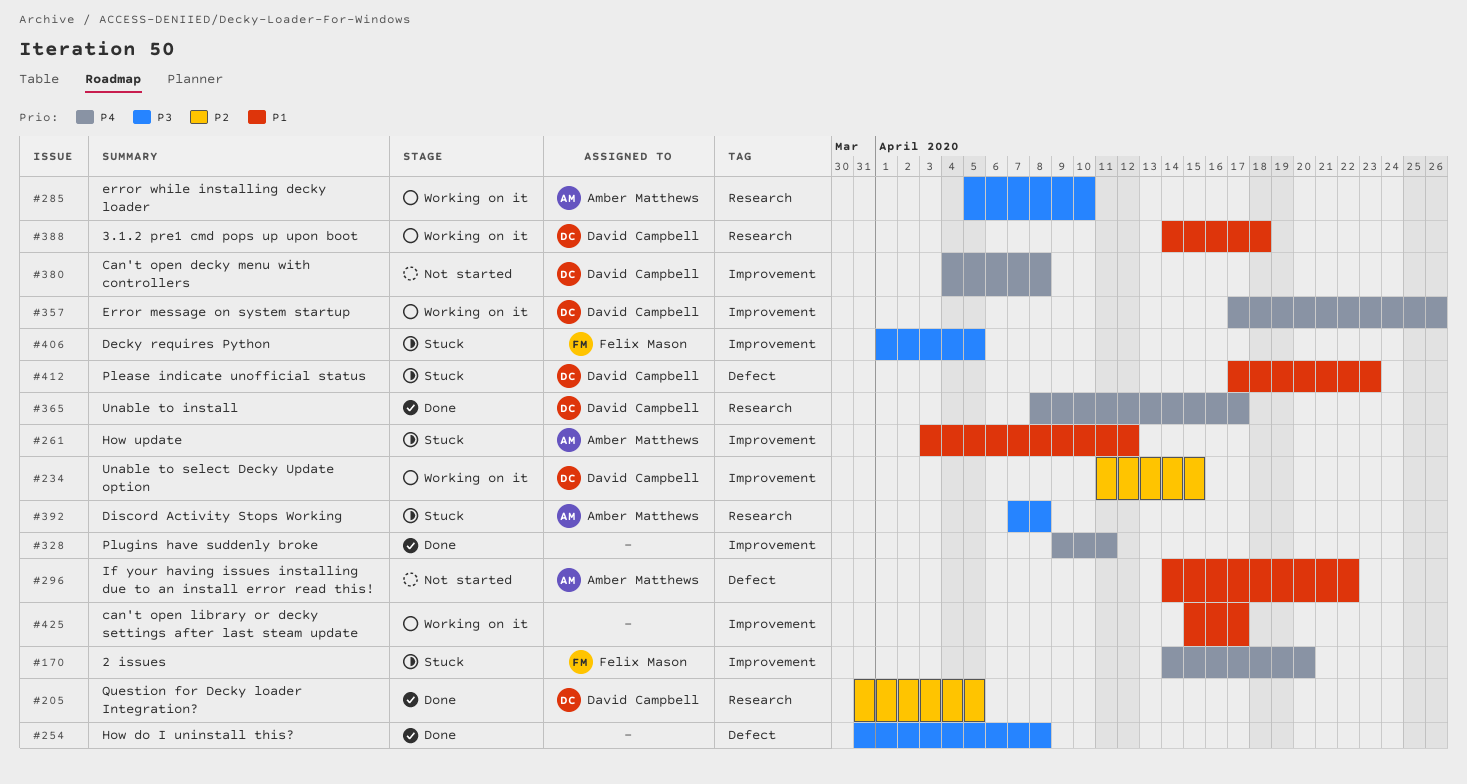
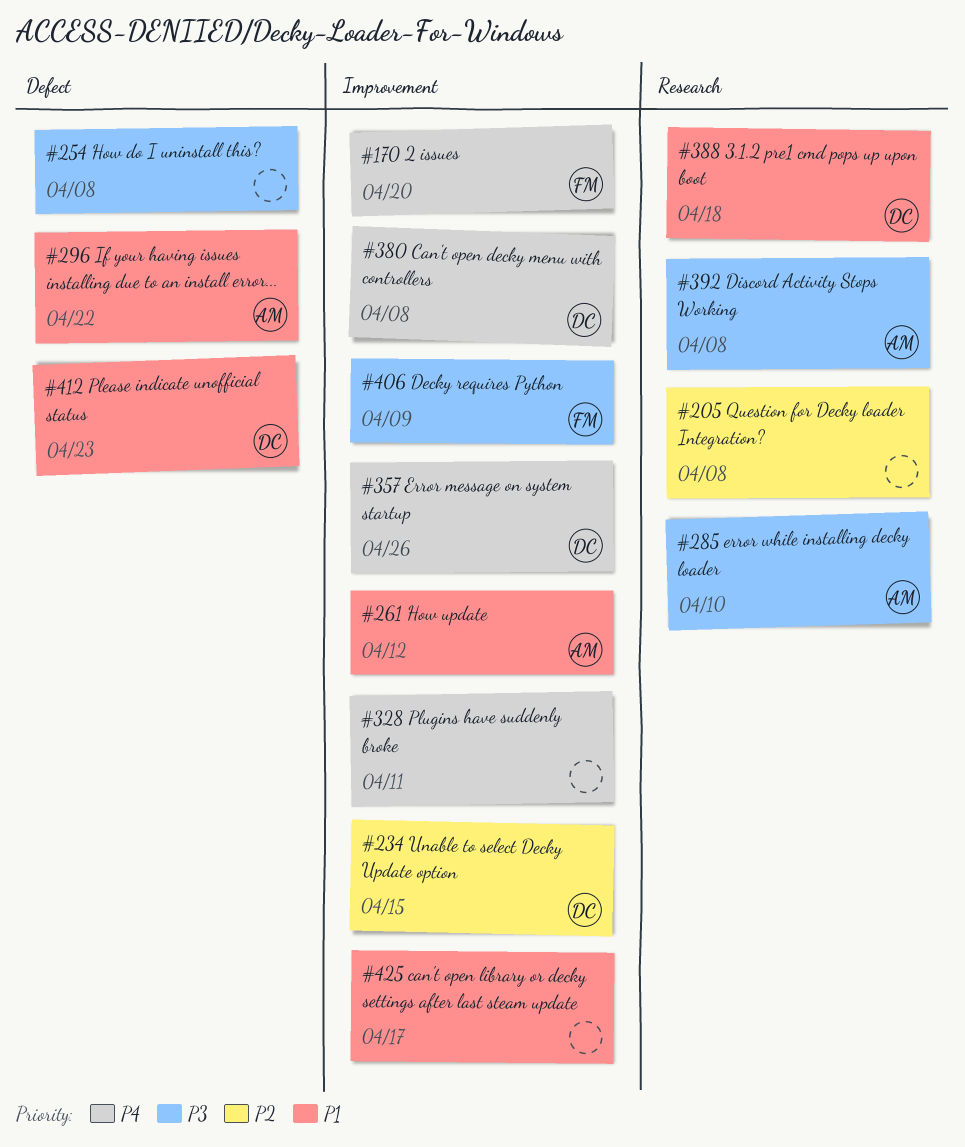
#205, owner: David Campbell -> none
#205, due: Apr 5 -> Apr 8
#365: present -> none
#406, due: Apr 5 -> Apr 9

